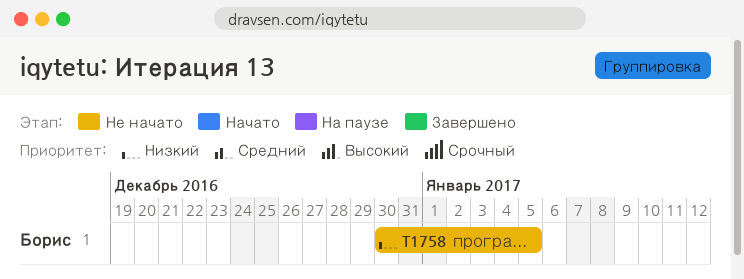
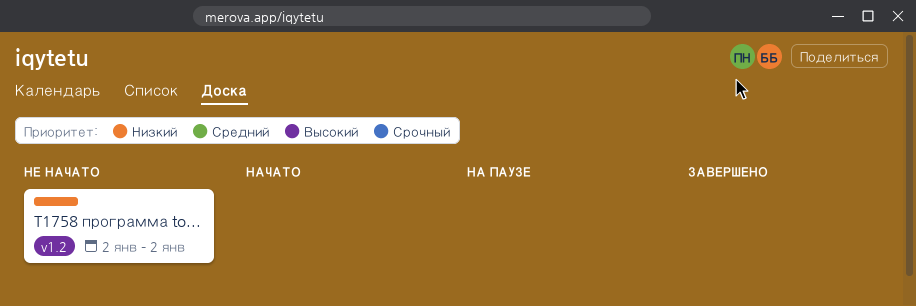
T1758, start: Dec 30 -> Jan 2
T1758, due: Jan 5 -> Jan 2

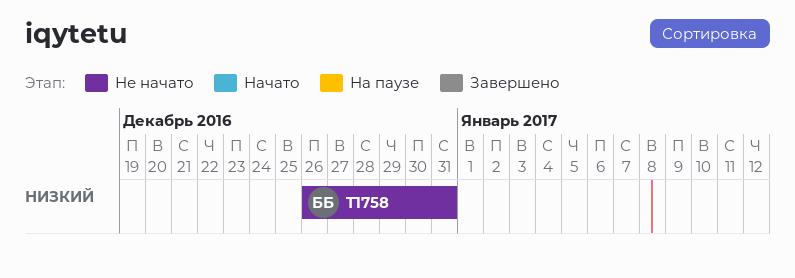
T1758, start: Jan 2 -> Dec 26
T1758, due: Jan 2 -> Dec 31

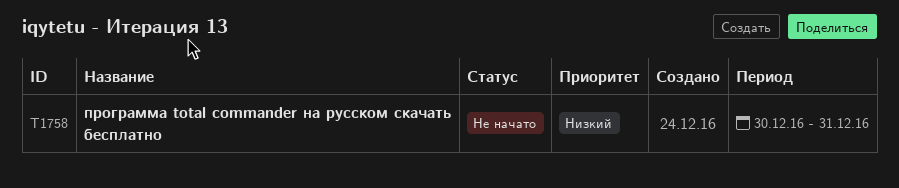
T1758, start: Dec 26 -> Dec 30

